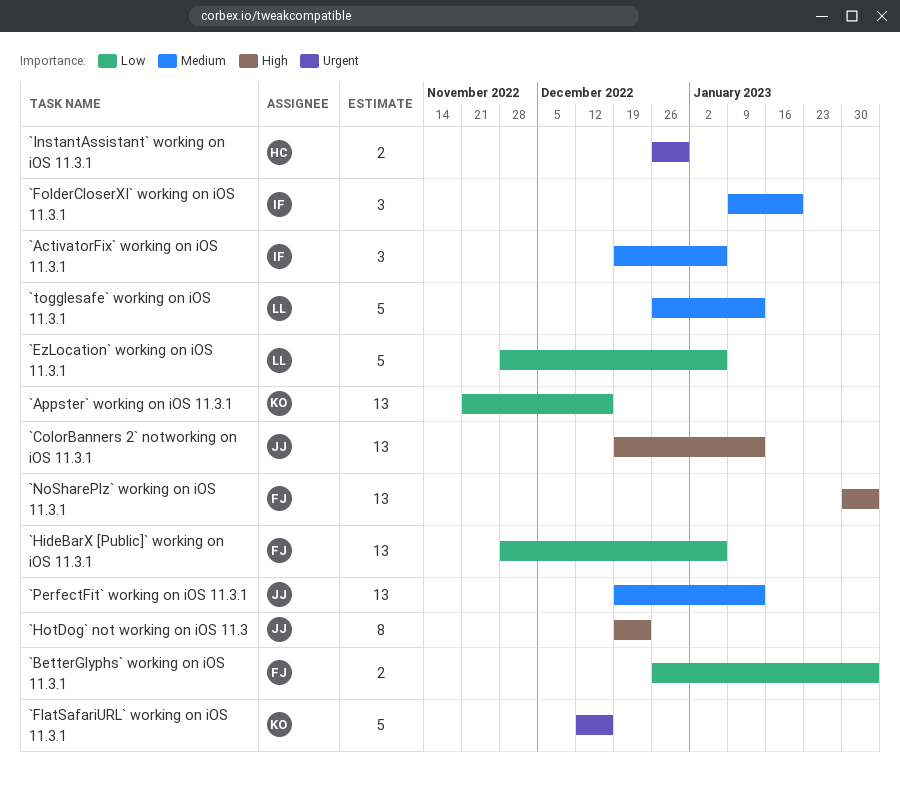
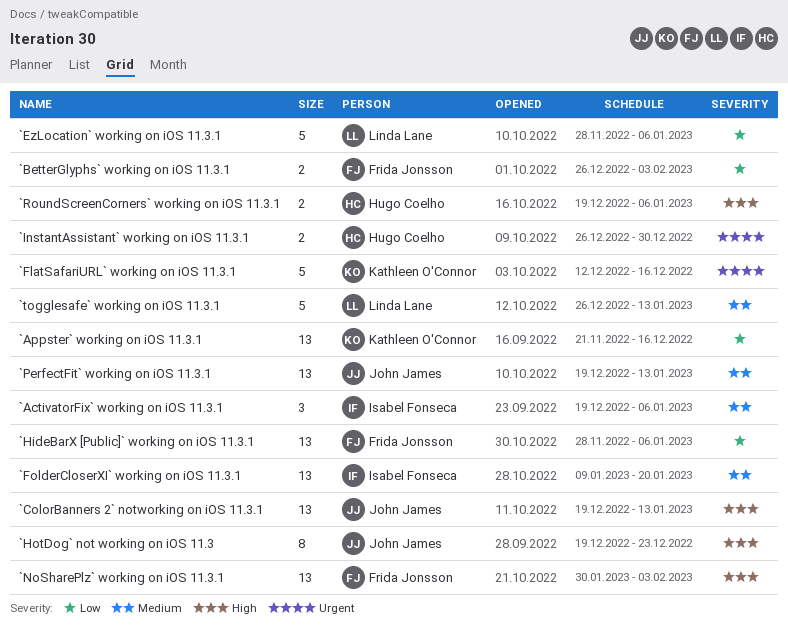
`FolderCloserXI` working on iOS 11.3.1, estimate: 3 -> 13
`RoundScreenCorners` working on iOS 11.3.1: none -> present

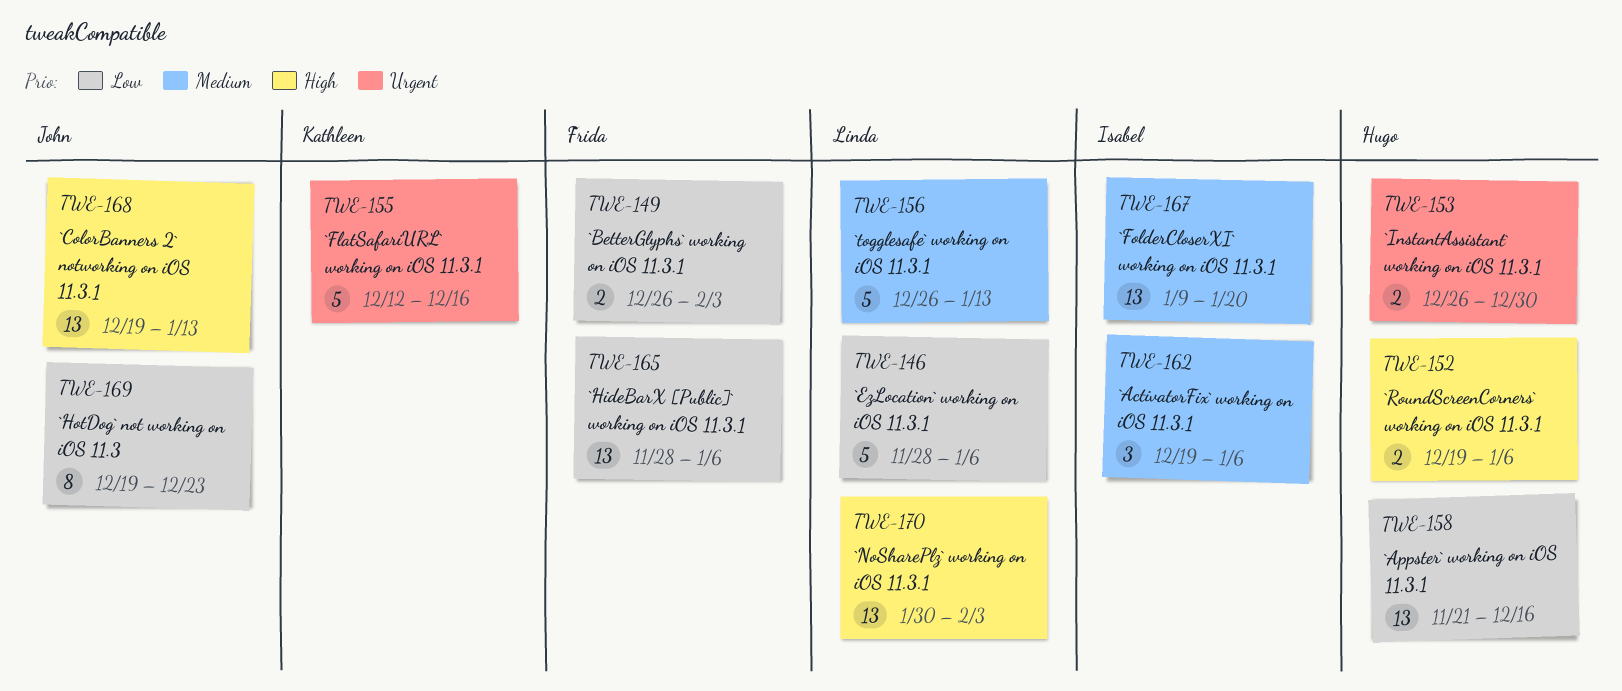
`Appster` working on iOS 11.3.1, owner: Kathleen O'Connor -> Hugo Coelho
`HotDog` not working on iOS 11.3, priority: High -> Low
`NoSharePlz` working on iOS 11.3.1, owner: Frida Jonsson -> Linda Lane
`PerfectFit` working on iOS 11.3.1: present -> none

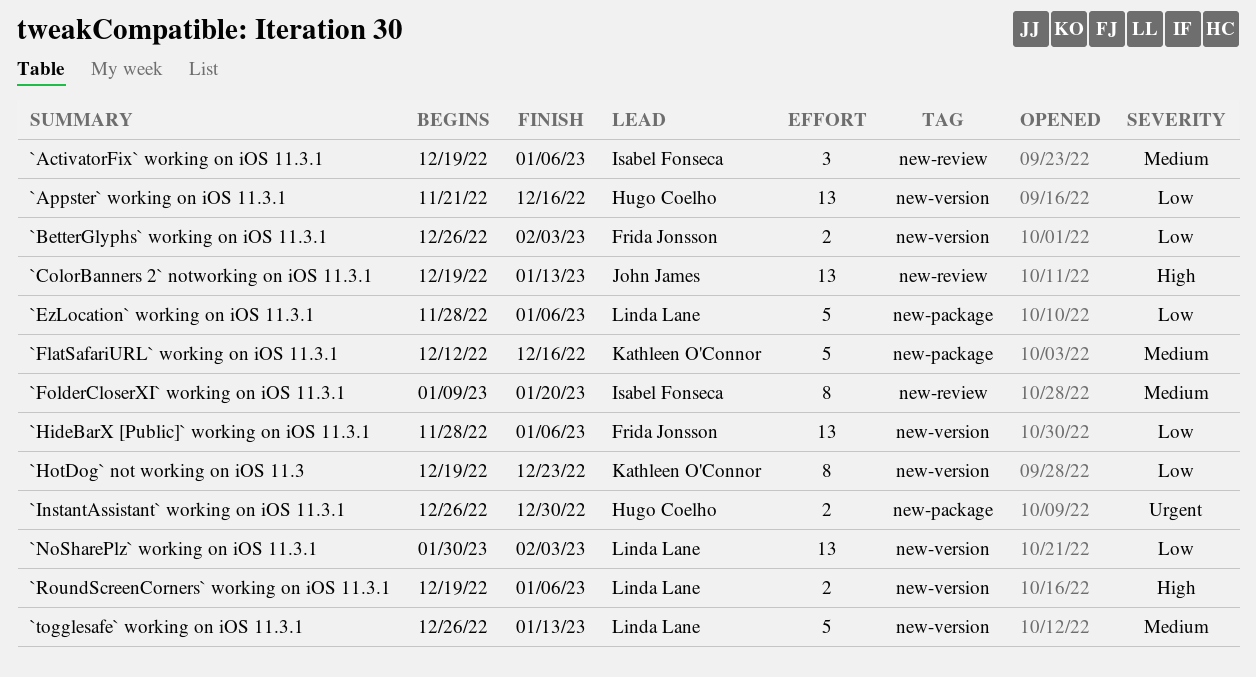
`FlatSafariURL` working on iOS 11.3.1, priority: Urgent -> Medium
`FolderCloserXI` working on iOS 11.3.1, estimate: 13 -> 8
`HotDog` not working on iOS 11.3, owner: John James -> Kathleen O'Connor
`NoSharePlz` working on iOS 11.3.1, priority: High -> Low
`RoundScreenCorners` working on iOS 11.3.1, owner: Hugo Coelho -> Linda Lane

